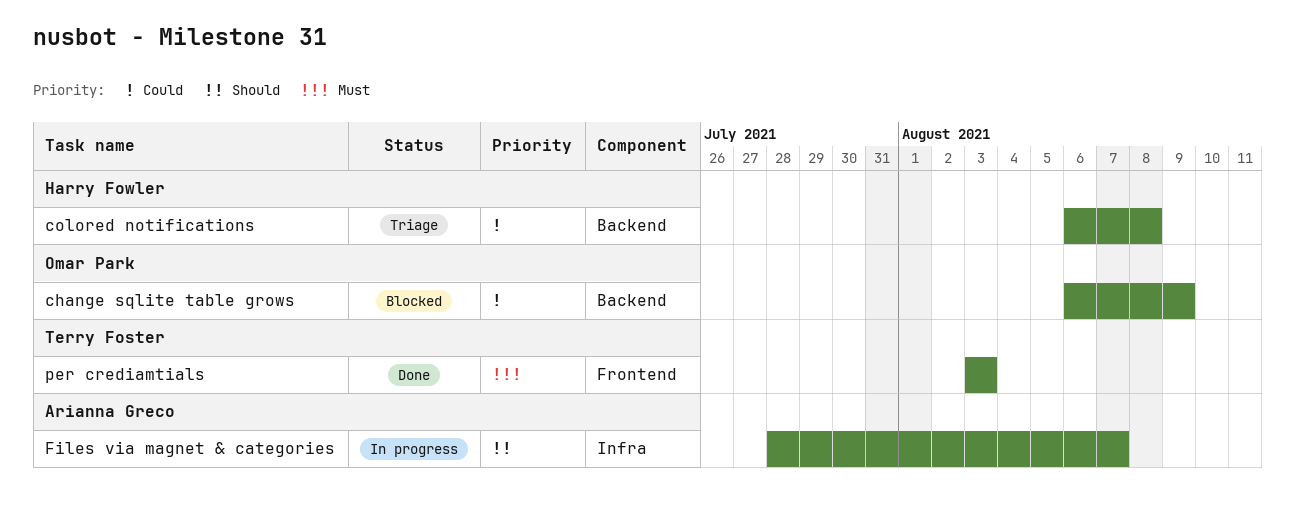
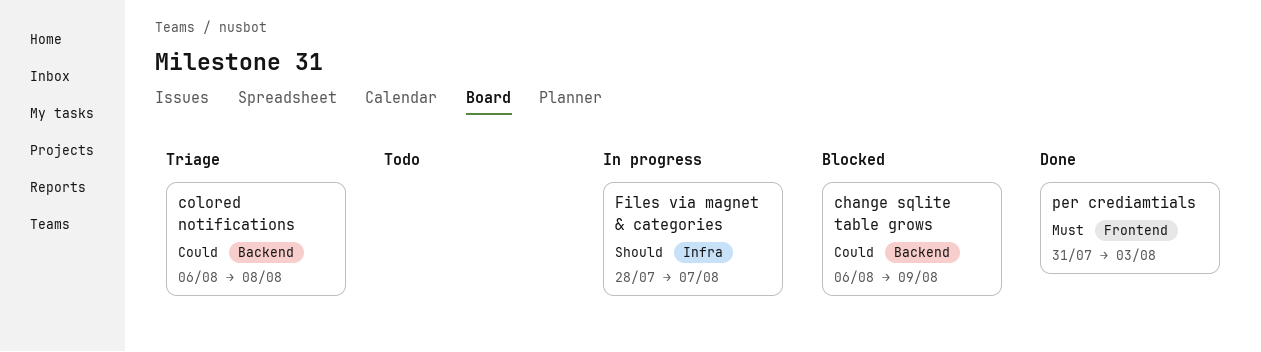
per crediamtials, start: Aug 3 -> Jul 31

